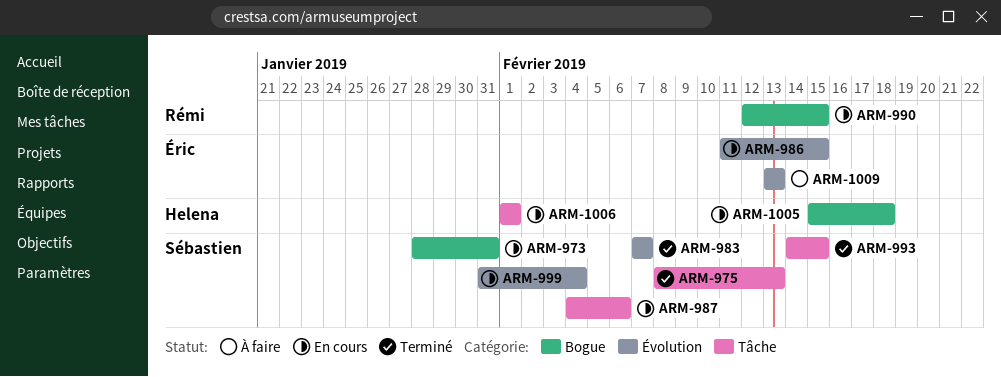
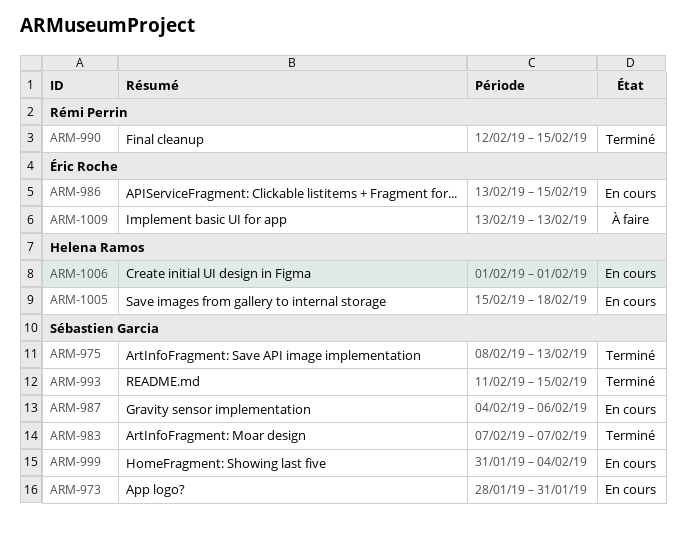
ARM-986, start: Feb 11 -> Feb 13
ARM-990, status: En cours -> Terminé
ARM-993, start: Feb 14 -> Feb 11

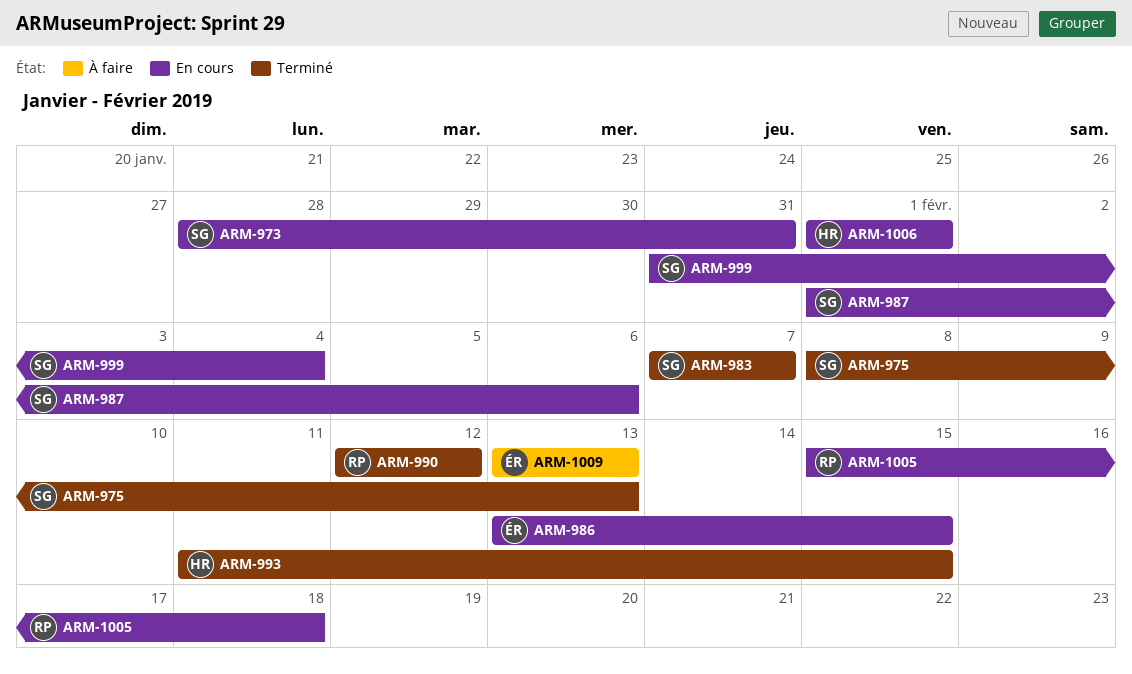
ARM-987, start: Feb 4 -> Feb 1
ARM-990, due: Feb 15 -> Feb 12
ARM-993, owner: Sébastien Garcia -> Helena Ramos
ARM-1005, owner: Helena Ramos -> Rémi Perrin

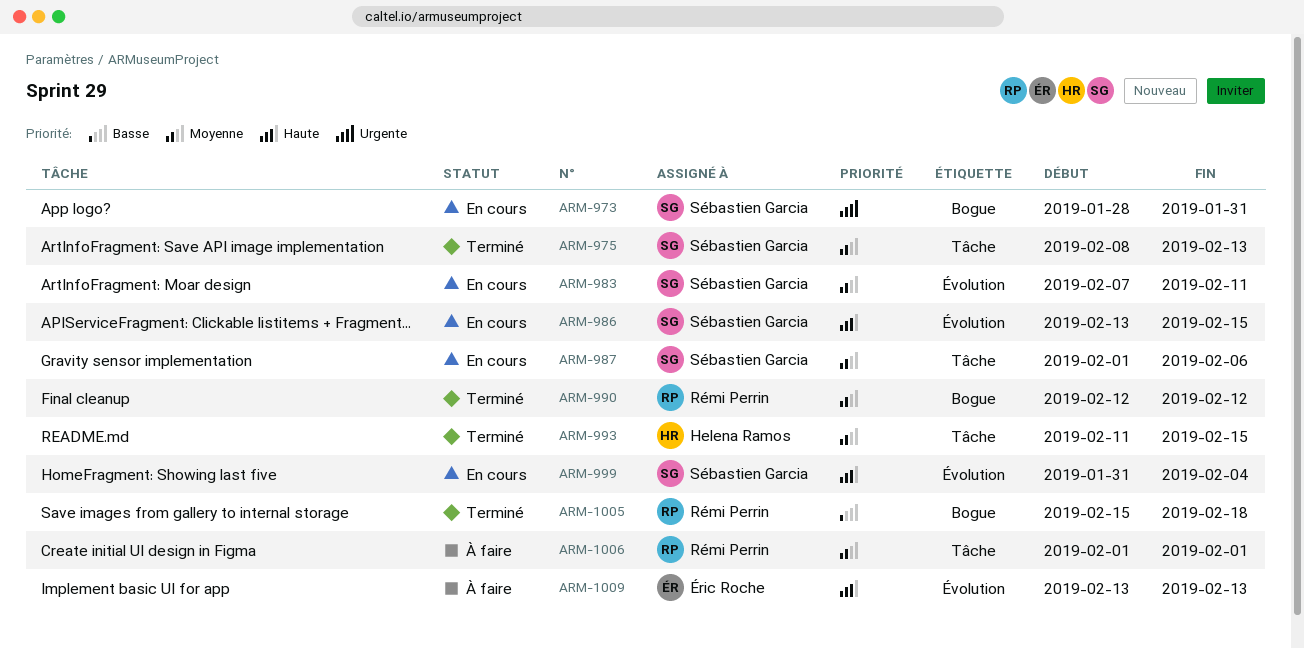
ARM-983, status: Terminé -> En cours
ARM-983, due: Feb 7 -> Feb 11
ARM-986, owner: Éric Roche -> Sébastien Garcia
ARM-1005, status: En cours -> Terminé
ARM-1006, status: En cours -> À faire
ARM-1006, owner: Helena Ramos -> Rémi Perrin

